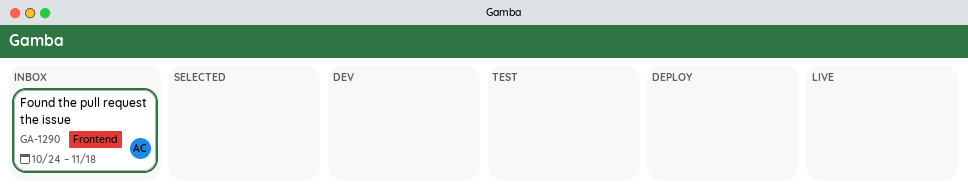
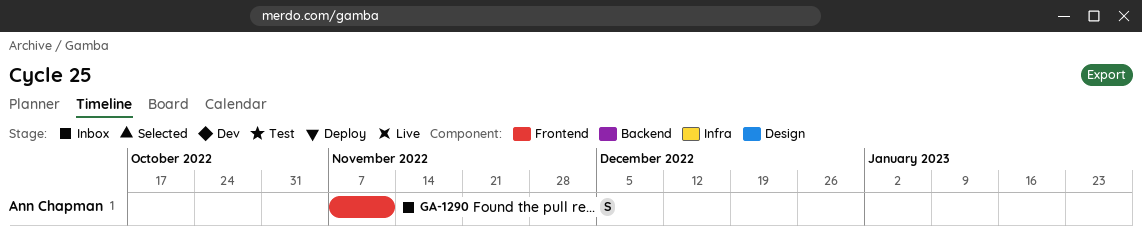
GA-1290, start: Oct 24 -> Nov 7
GA-1290, due: Nov 18 -> Nov 11

